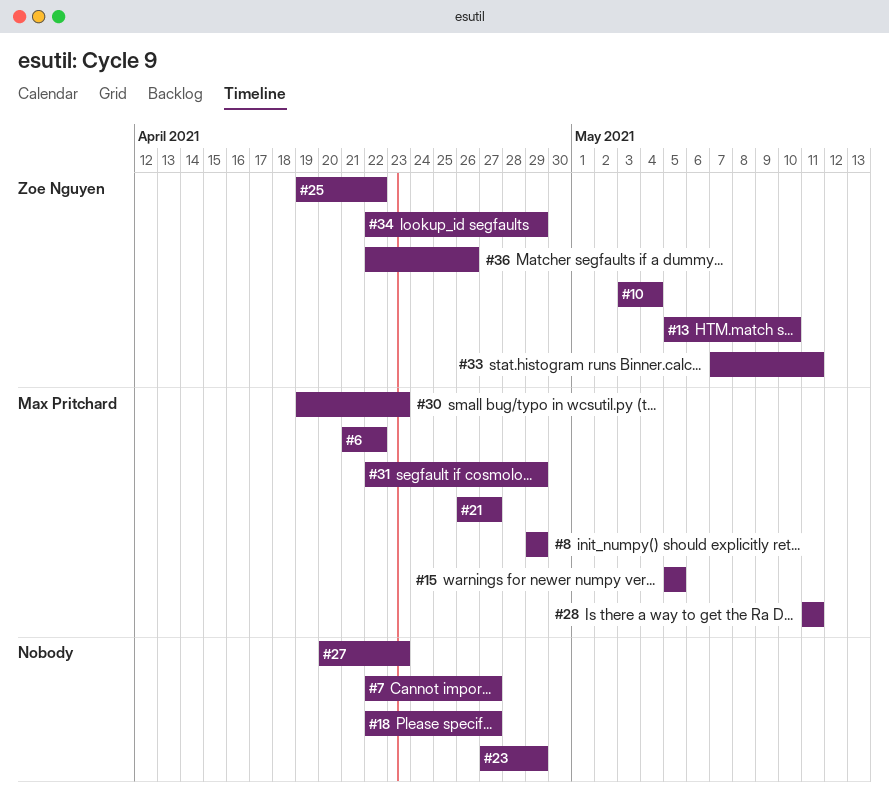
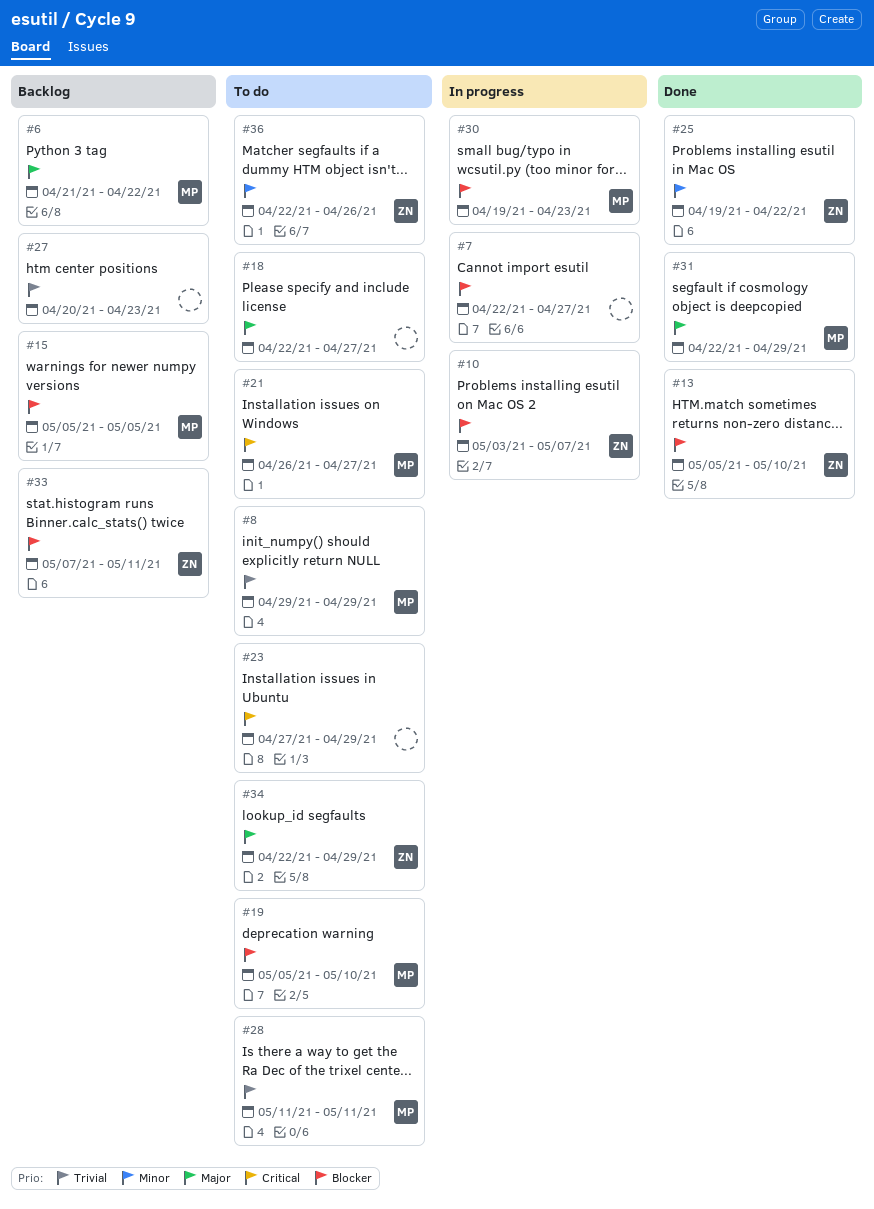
#10, due: May 4 -> May 7
#19: none -> present

